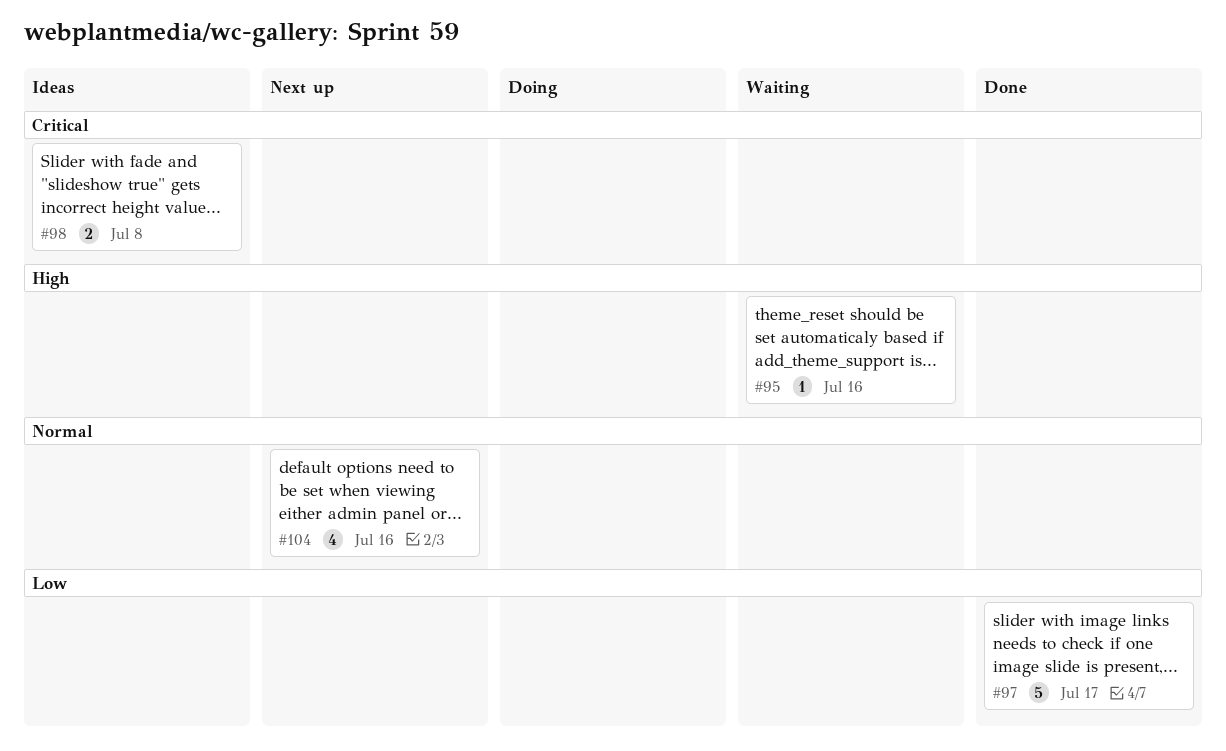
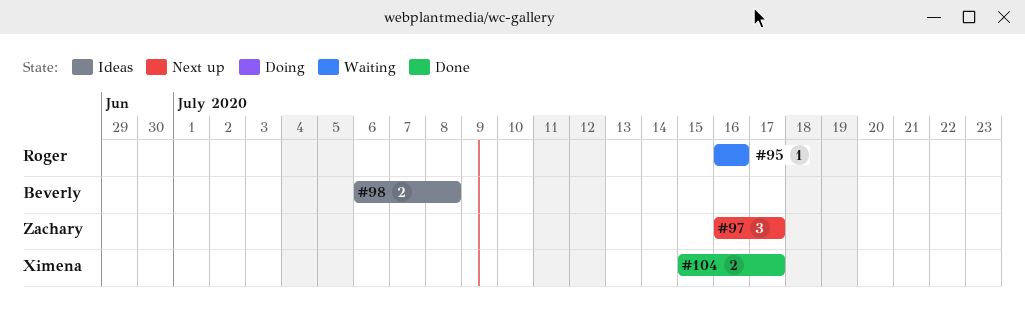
#97, status: Done -> Next up
#97, estimate: 5 -> 3
#104, status: Next up -> Done
#104, estimate: 4 -> 2
#104, due: Jul 16 -> Jul 17

